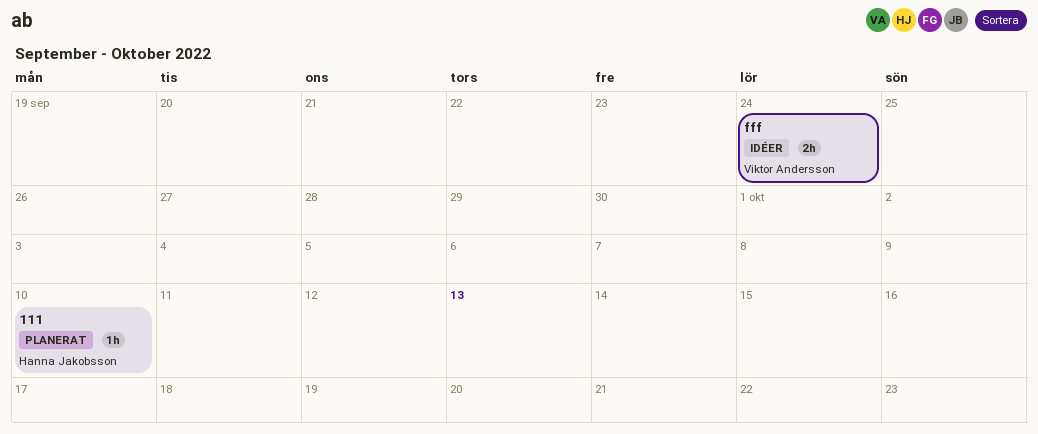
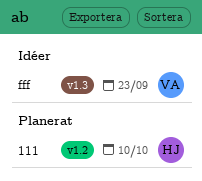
fff, due: Sep 24 -> Sep 23

